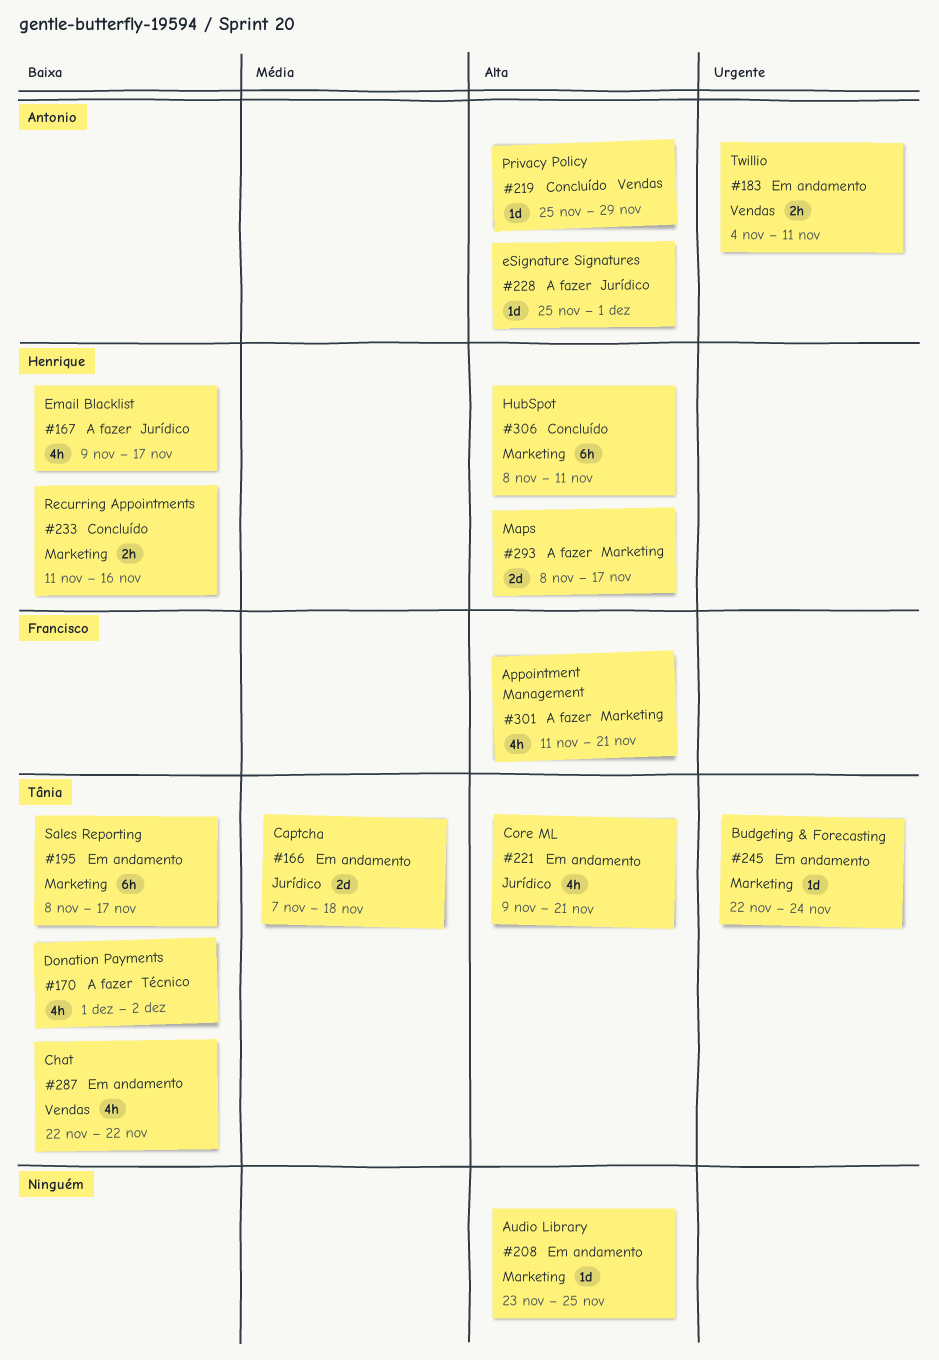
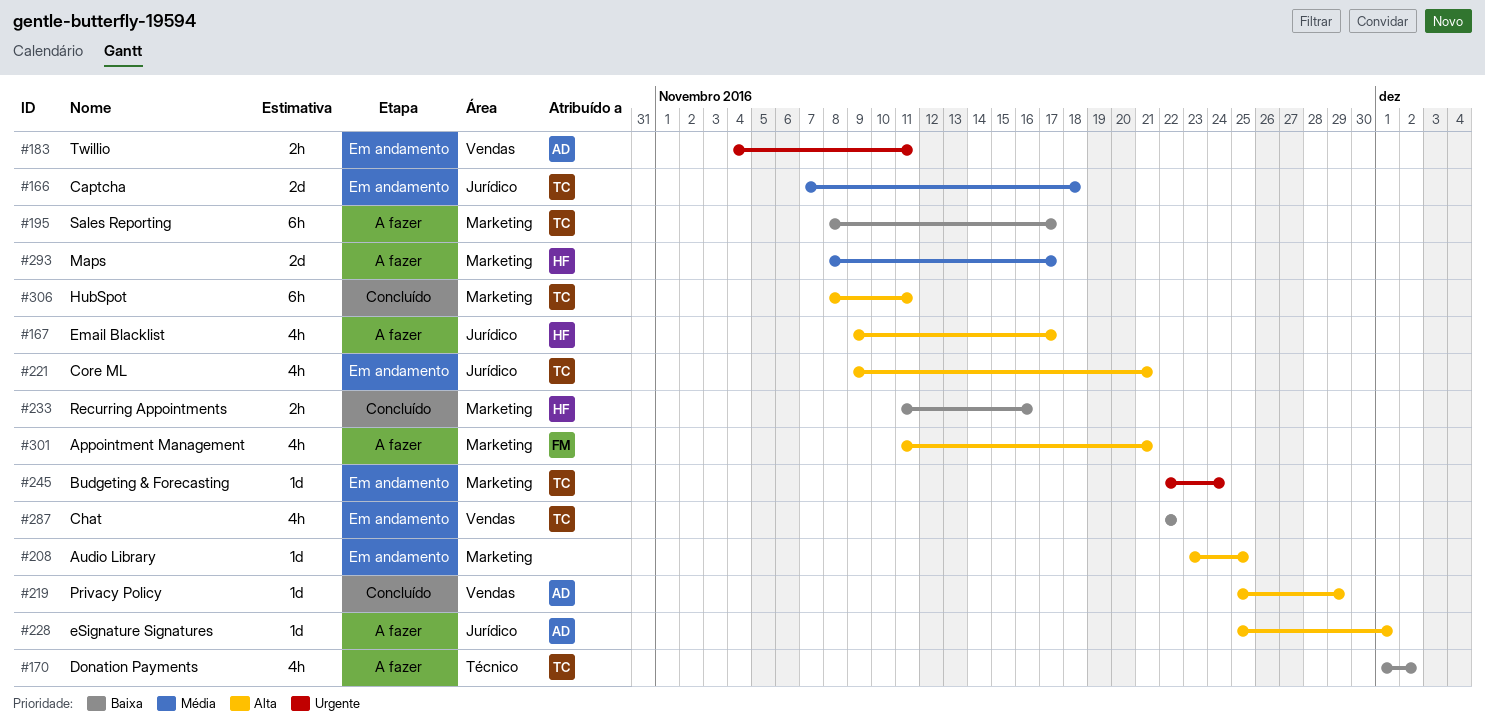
#167, priority: Baixa -> Alta
#195, status: Em andamento -> A fazer
#293, priority: Alta -> Média
#306, owner: Henrique -> Tânia

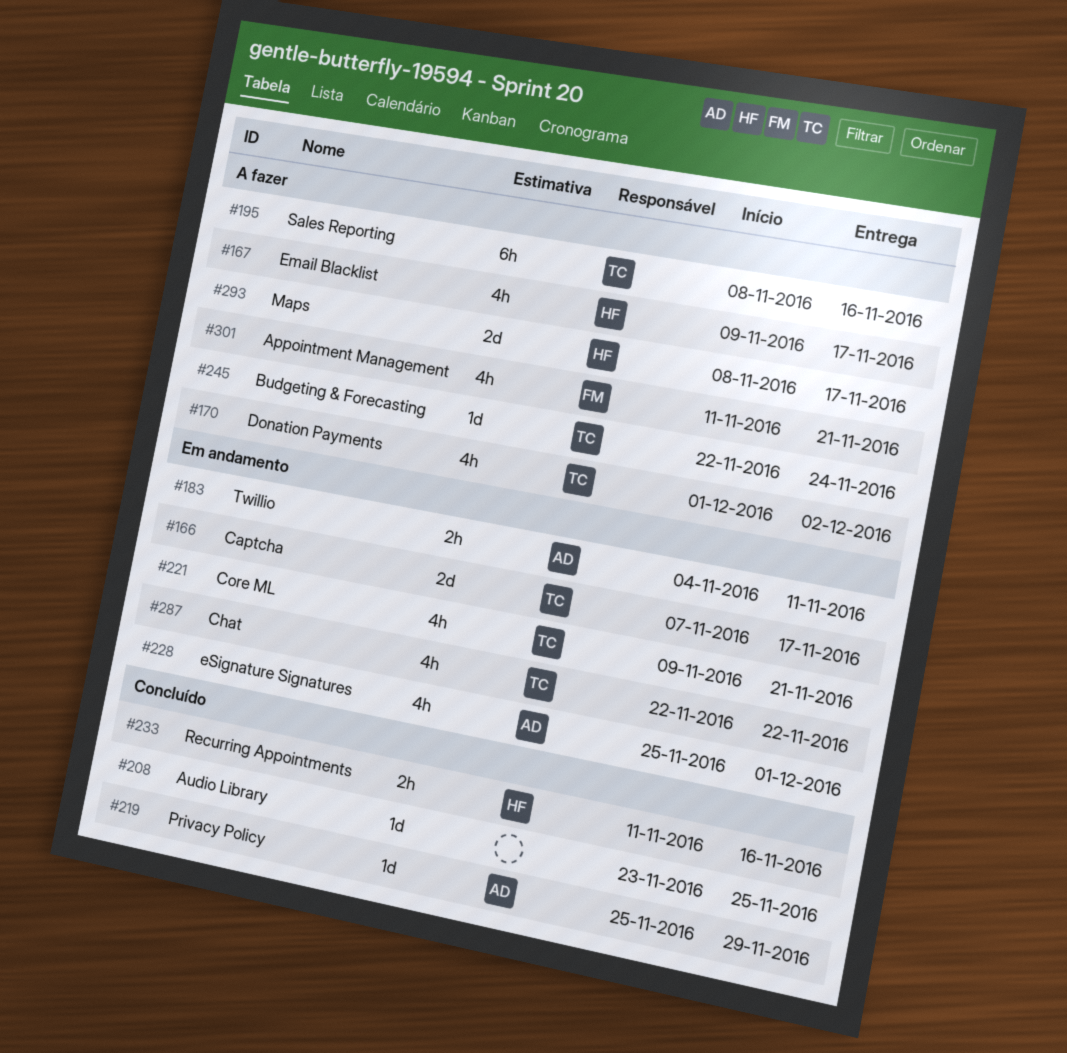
#166, due: Nov 18 -> Nov 17
#195, due: Nov 17 -> Nov 16
#208, status: Em andamento -> Concluído
#228, status: A fazer -> Em andamento
#228, estimate: 1d -> 4h
#245, status: Em andamento -> A fazer
#306: present -> none

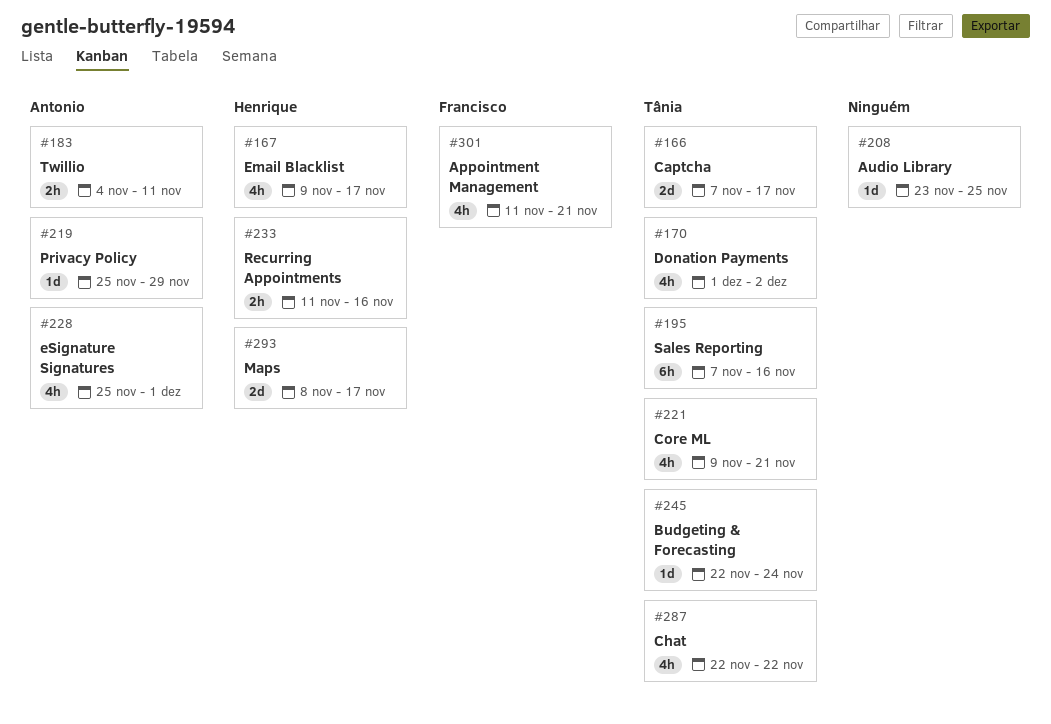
#195, start: Nov 8 -> Nov 7

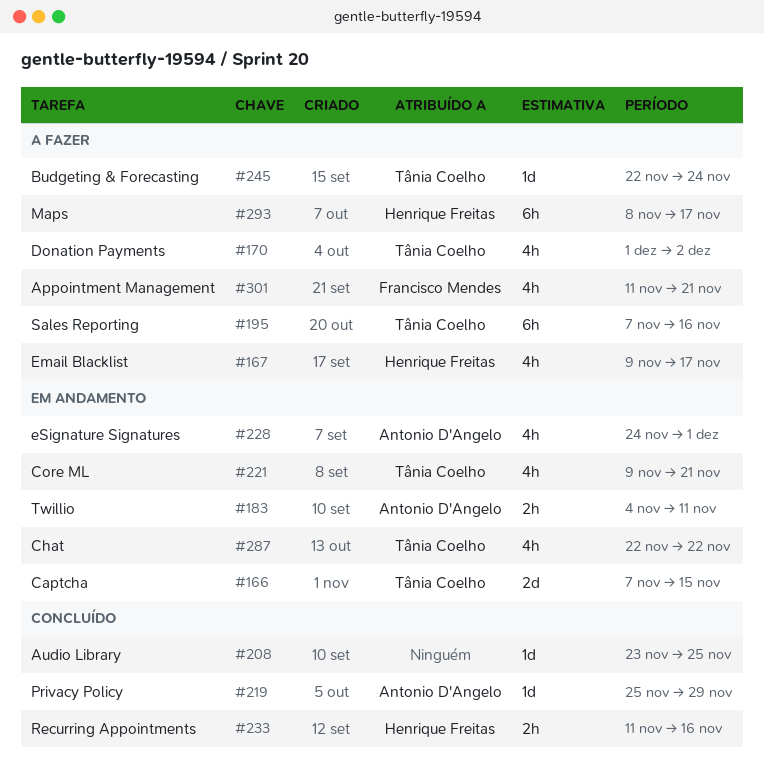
#166, due: Nov 17 -> Nov 15
#228, start: Nov 25 -> Nov 24
#293, estimate: 2d -> 6h

